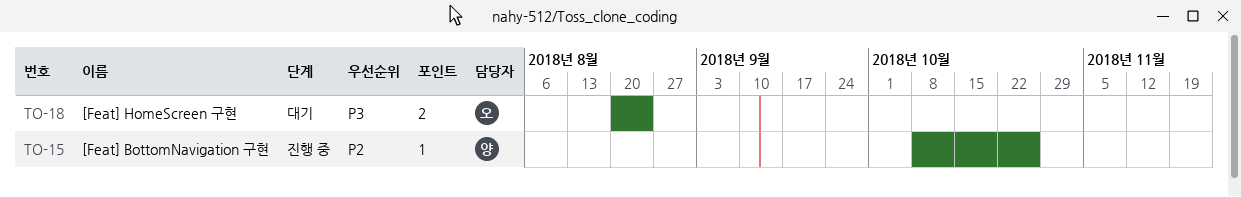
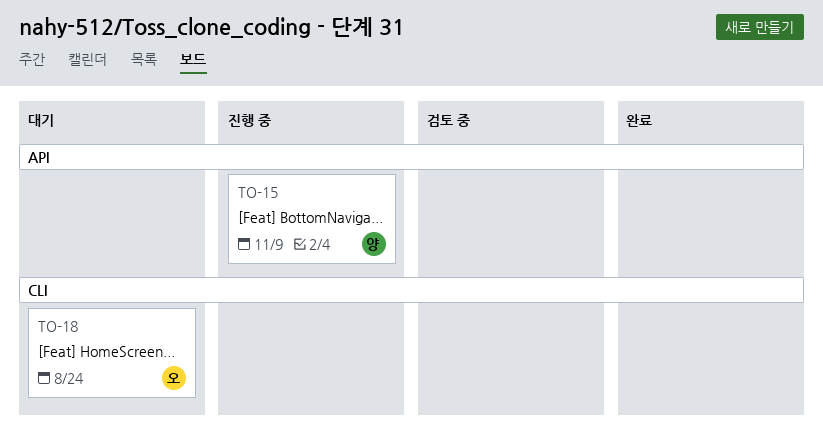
TO-15, due: Oct 26 -> Nov 9

